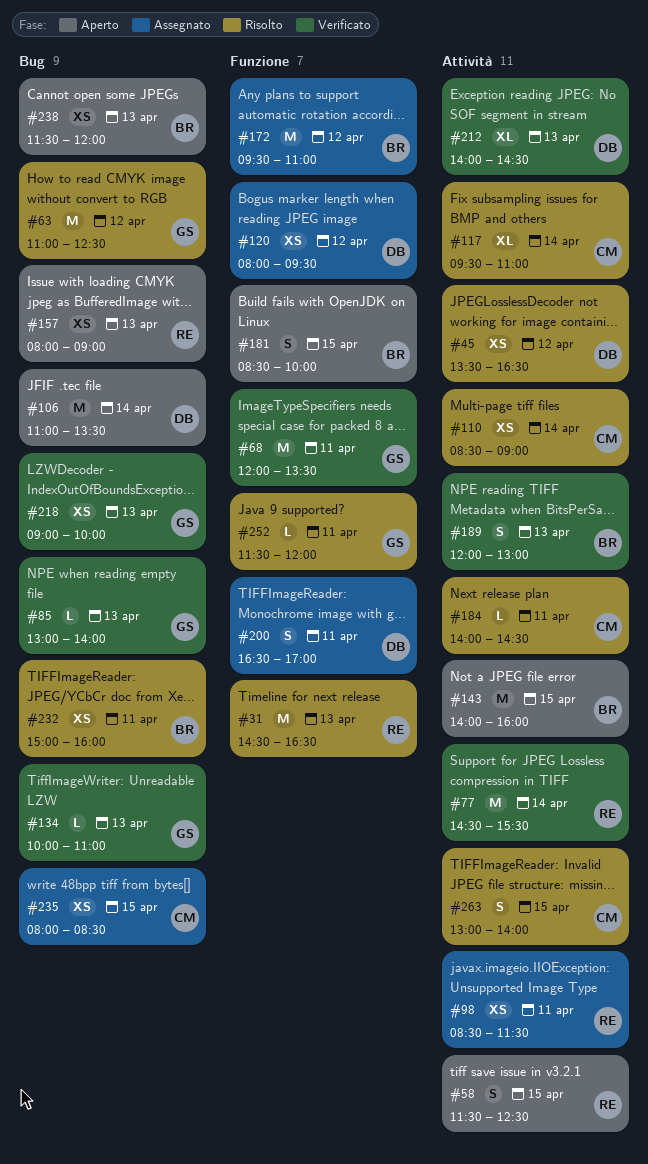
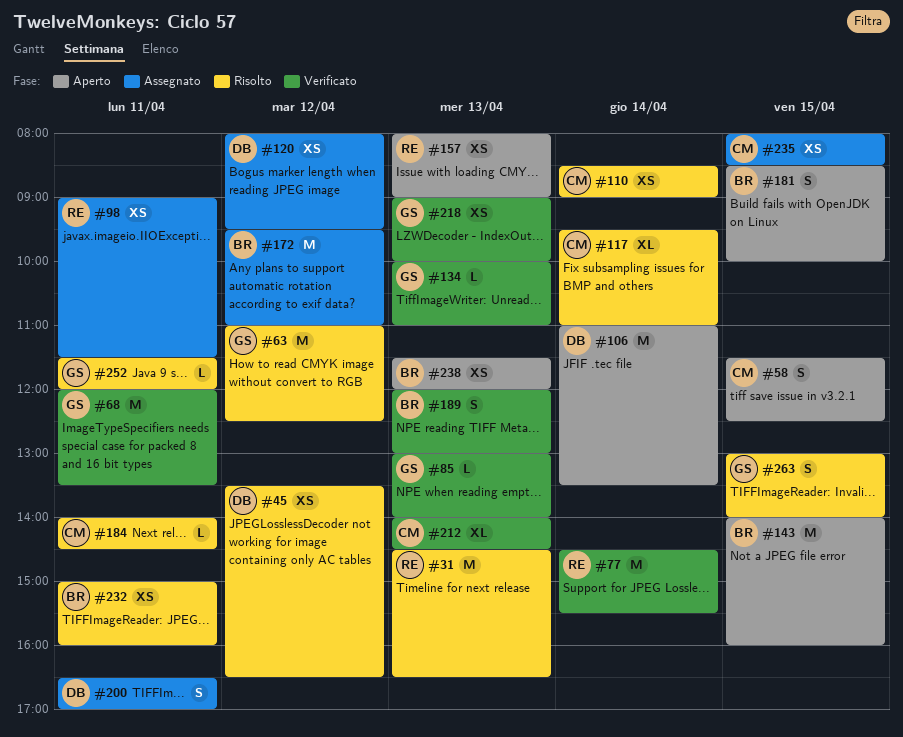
#58, owner: RE -> CM
#98, begins: 08:30 -> 09:00
#212, owner: DB -> CM
#263, owner: CM -> GS

